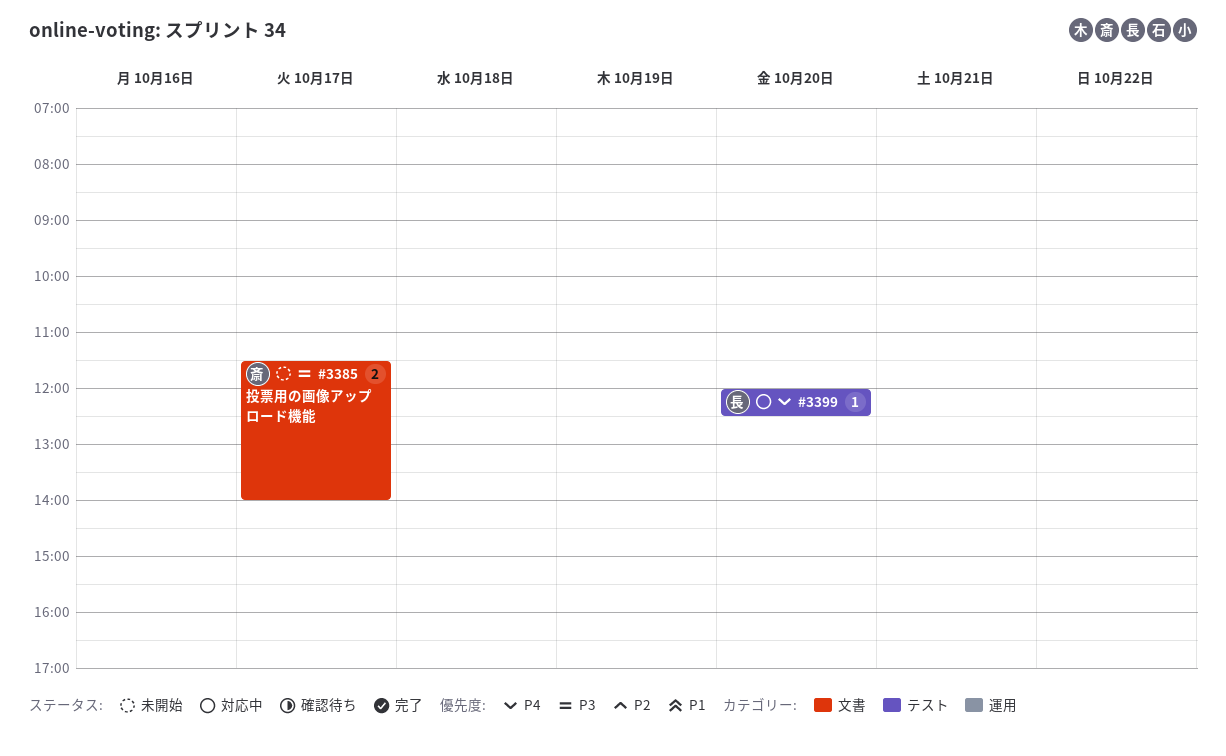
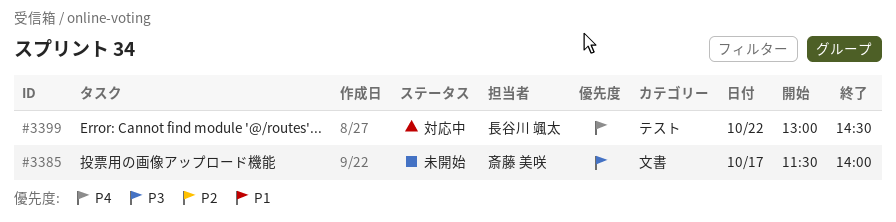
#3399, day: Oct 20 -> Oct 22
#3399, begins: 12:00 -> 13:00
#3399, ends: 12:30 -> 14:30

